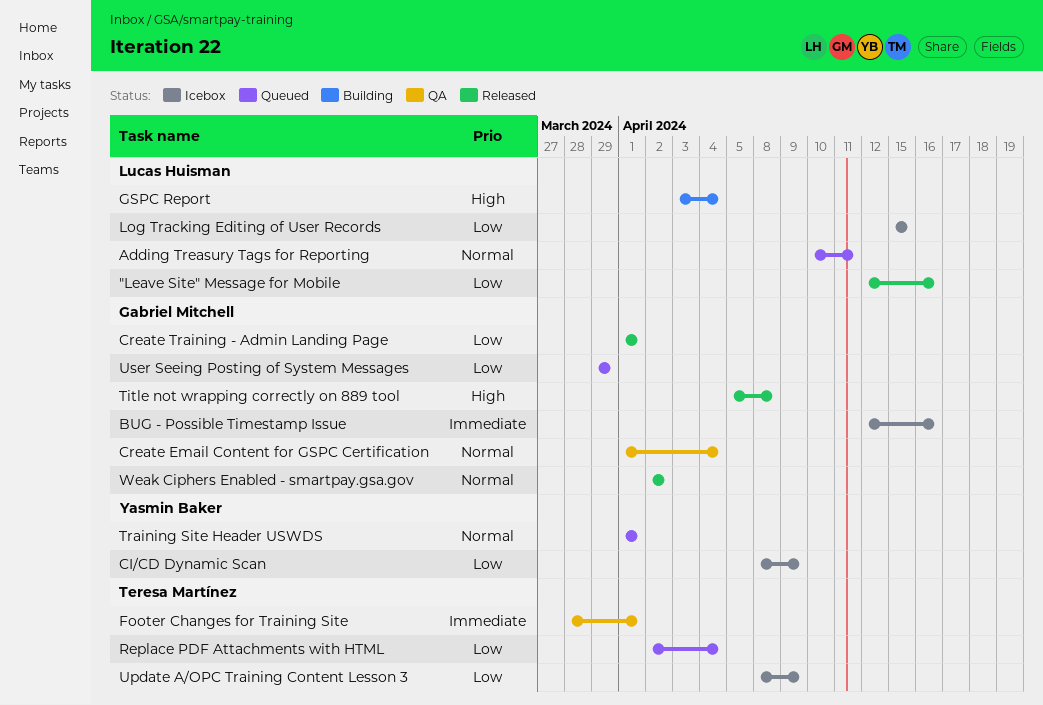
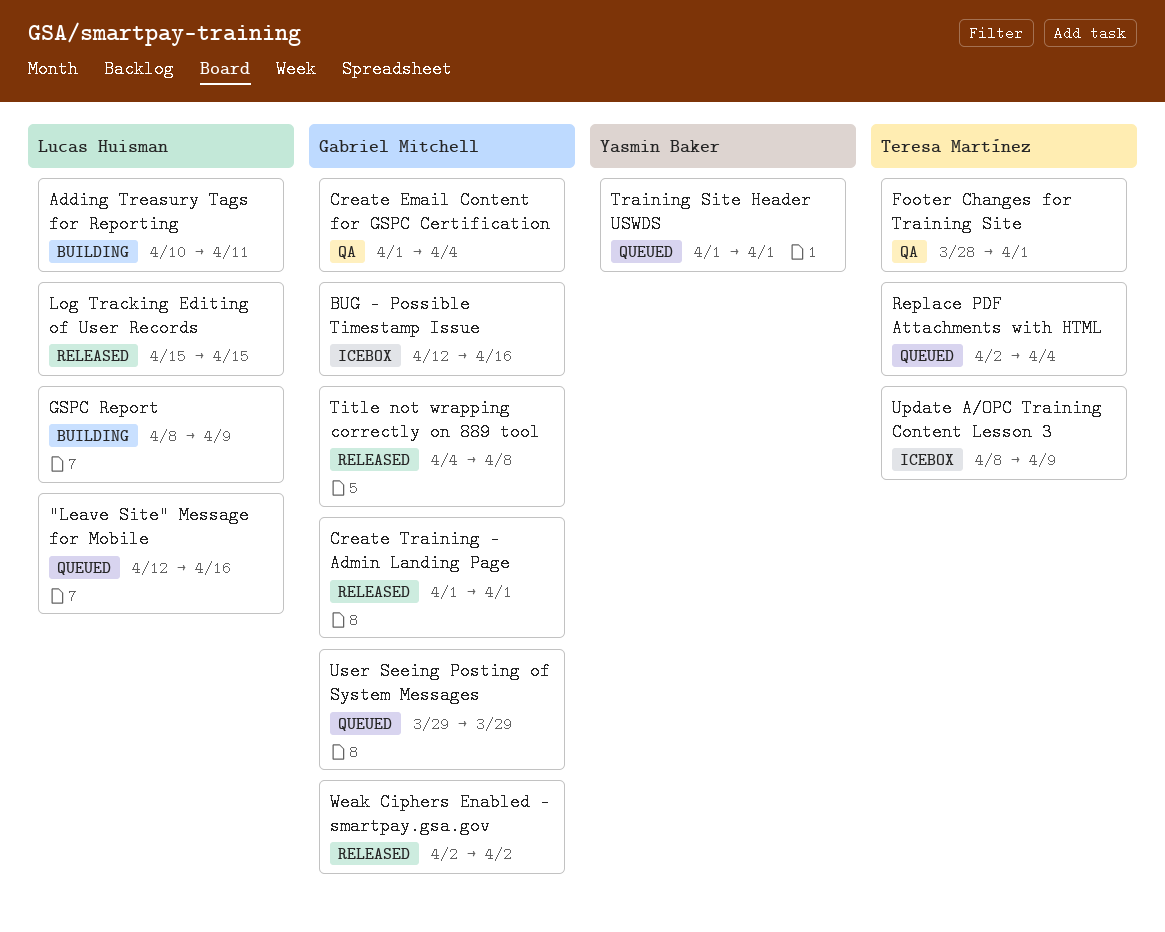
"Leave Site" Message for Mobile, status: Released -> Queued
Adding Treasury Tags for Reporting, status: Queued -> Building
CI/CD Dynamic Scan: present -> none
GSPC Report, start: Apr 3 -> Apr 8
GSPC Report, due: Apr 4 -> Apr 9
Log Tracking Editing of User Records, status: Icebox -> Released
Title not wrapping correctly on 889 tool, start: Apr 5 -> Apr 4

